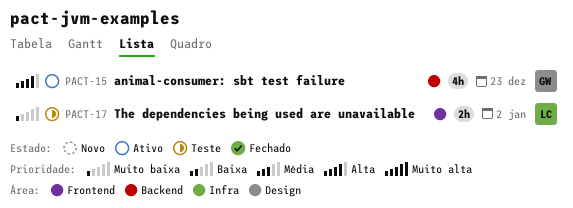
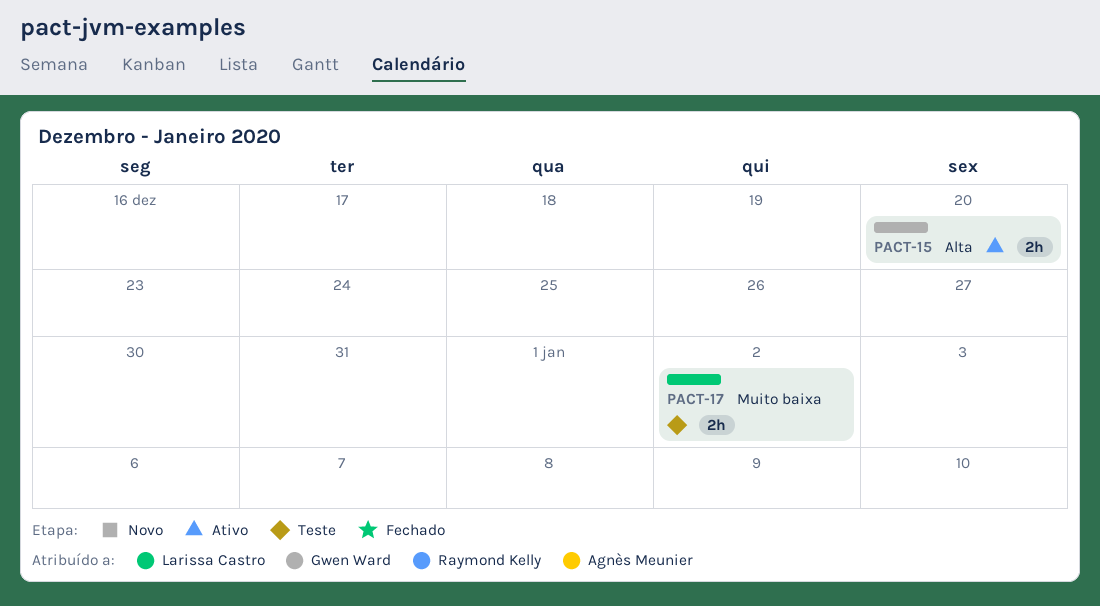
PACT-15, estimate: 4h -> 2h
PACT-15, due: Dec 23 -> Dec 20

